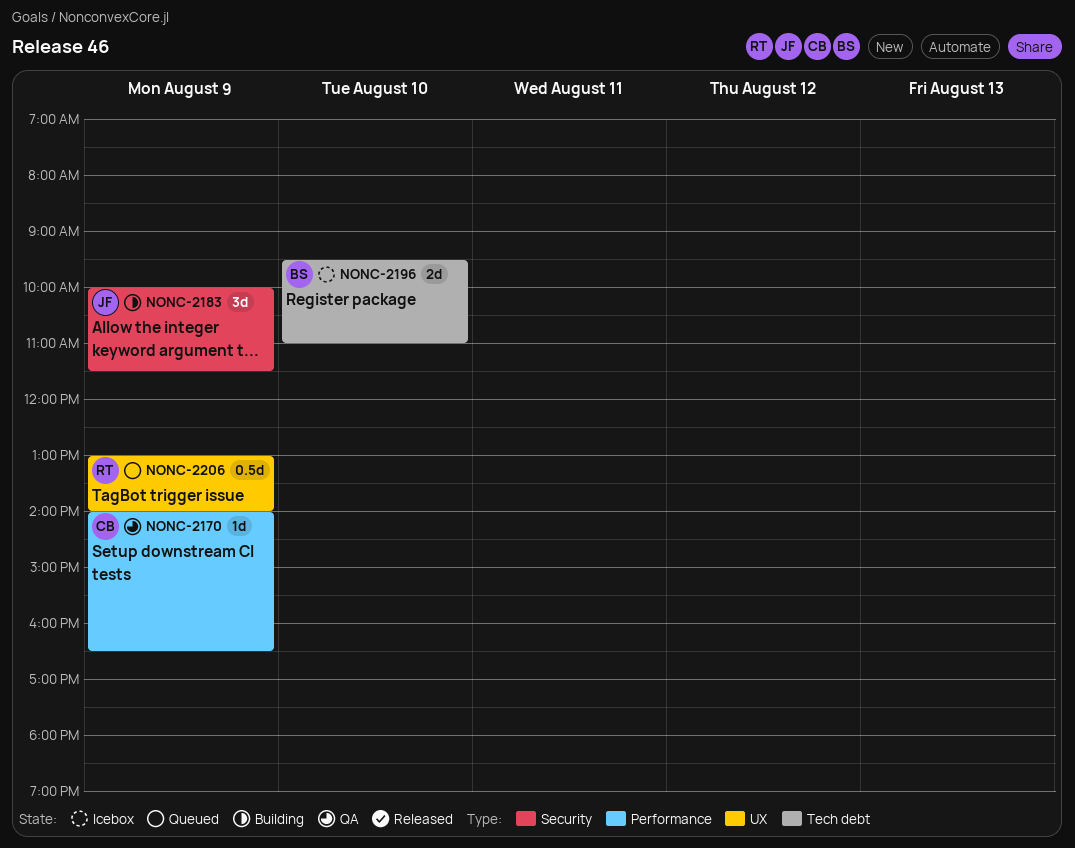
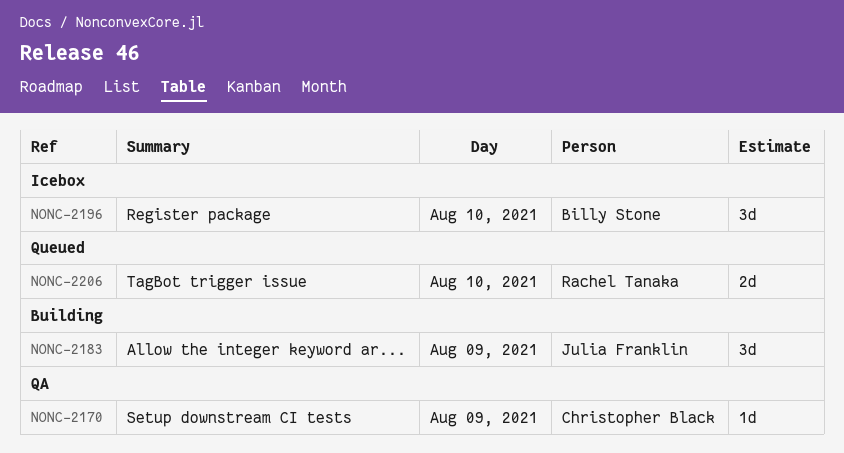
NONC-2196, estimate: 2d -> 3d
NONC-2206, estimate: 0.5d -> 2d
NONC-2206, day: Aug 9 -> Aug 10

